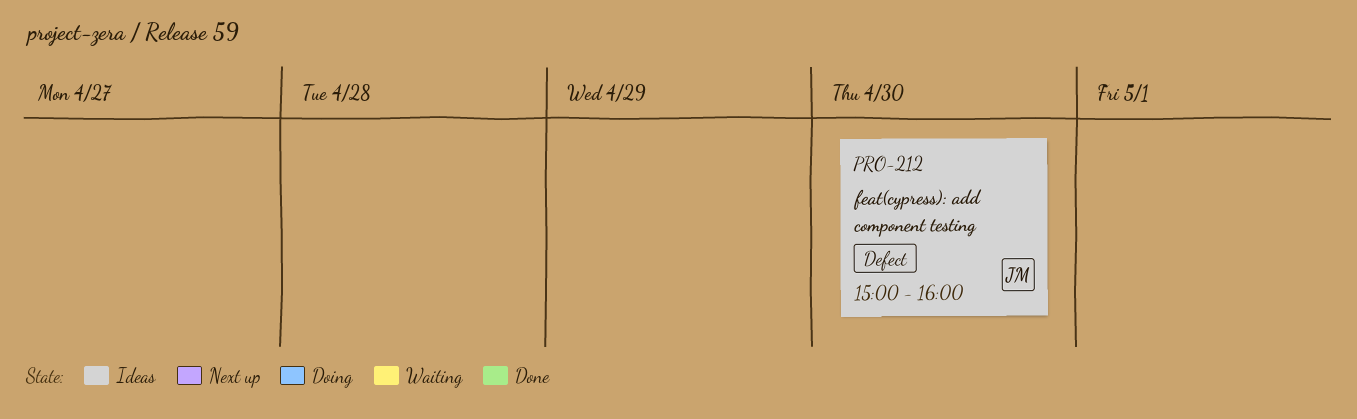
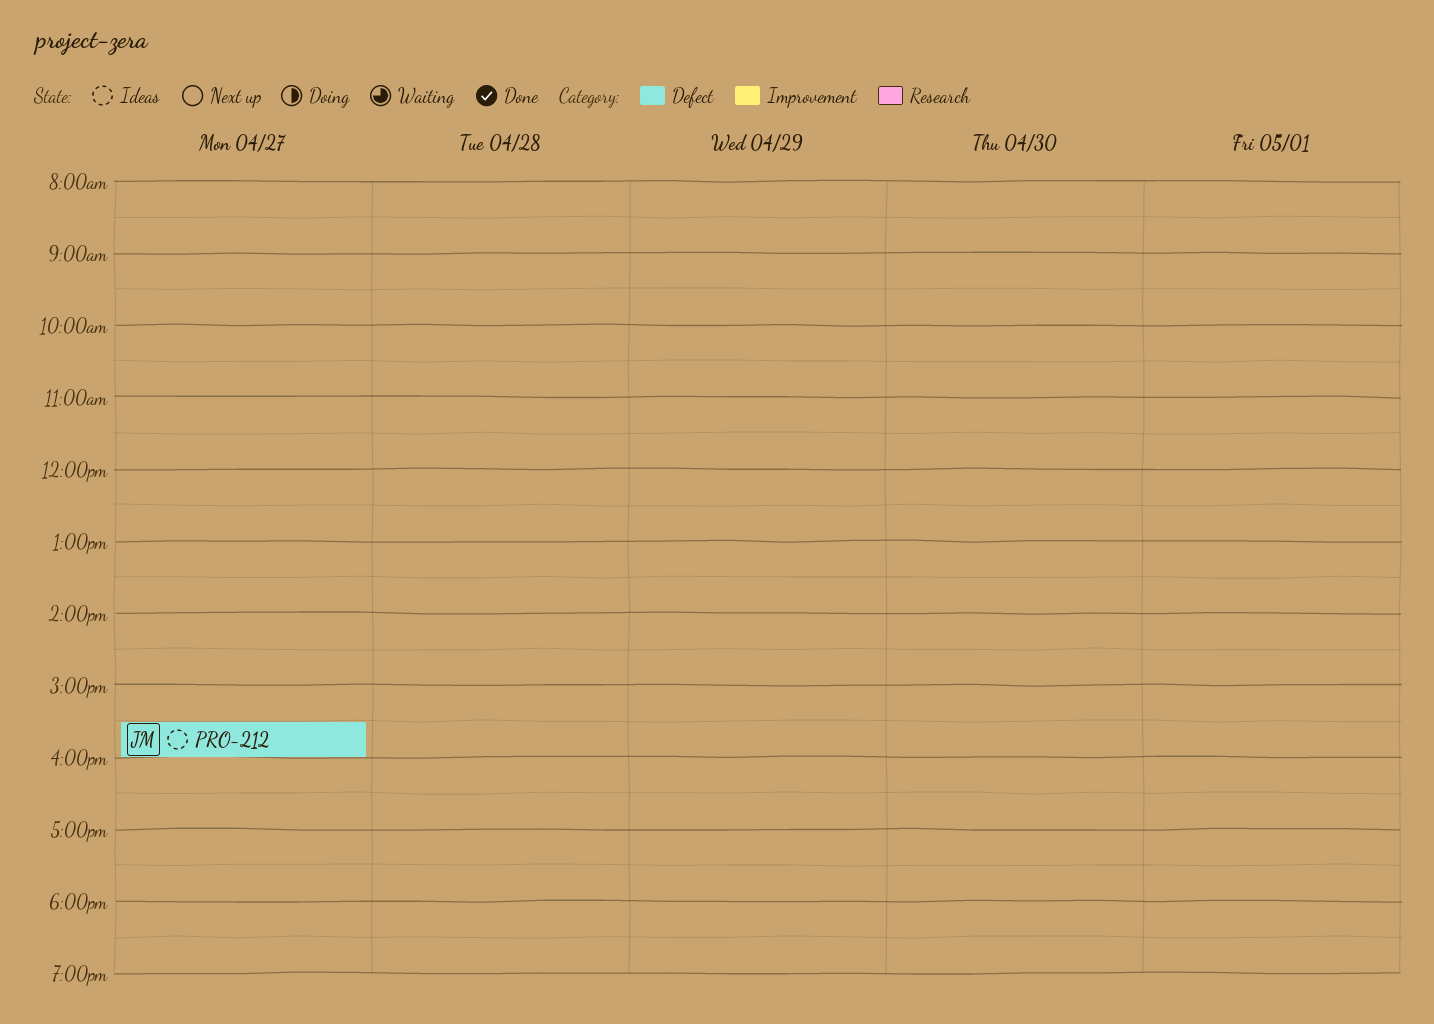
PRO-212, day: Apr 30 -> Apr 27
PRO-212, begins: 15:00 -> 15:30

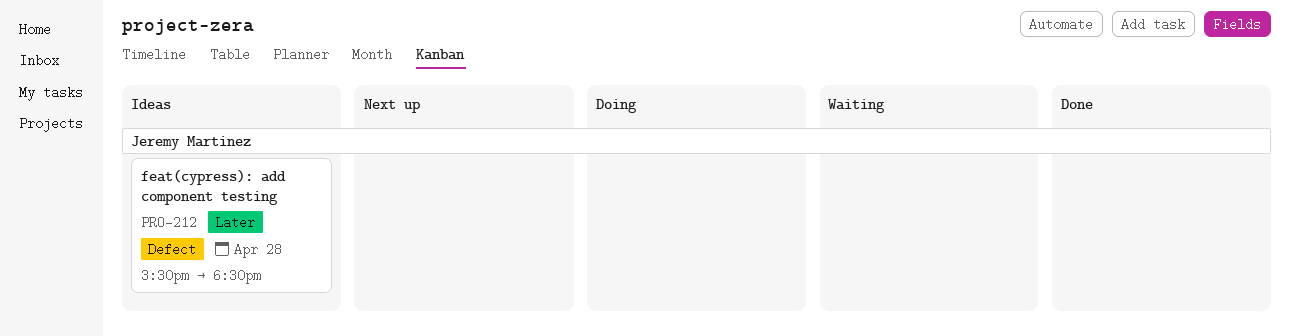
PRO-212, day: Apr 27 -> Apr 28
PRO-212, ends: 16:00 -> 18:30

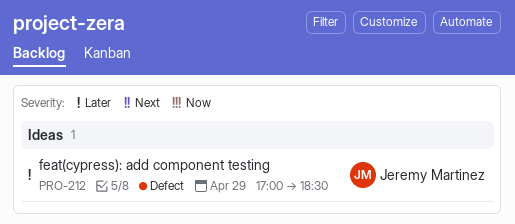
PRO-212, day: Apr 28 -> Apr 29
PRO-212, begins: 15:30 -> 17:00

